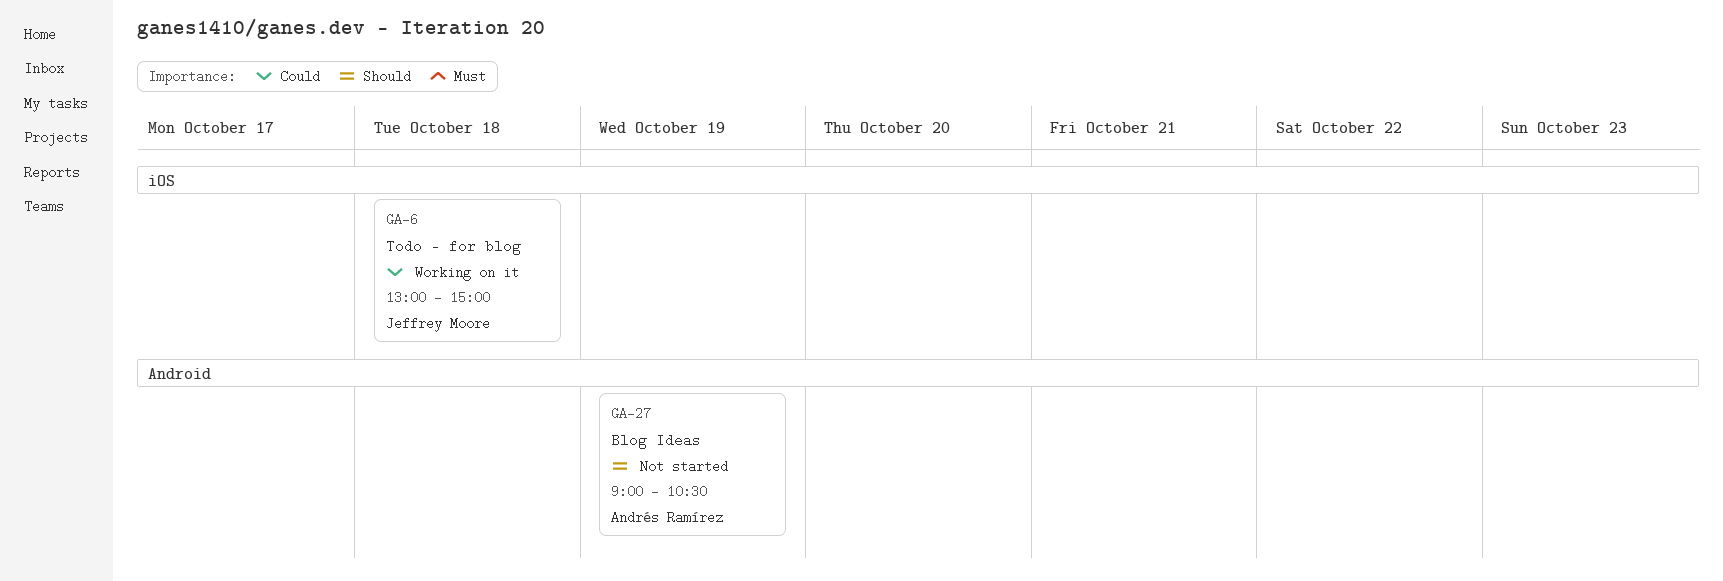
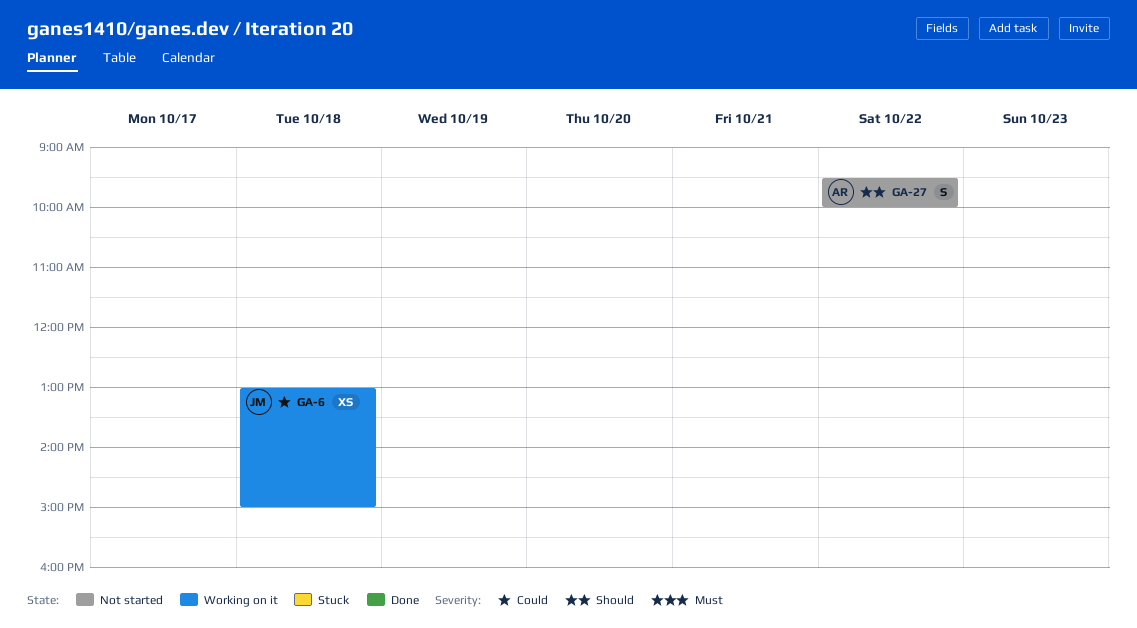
GA-27, day: Oct 19 -> Oct 22
GA-27, begins: 09:00 -> 09:30
GA-27, ends: 10:30 -> 10:00

